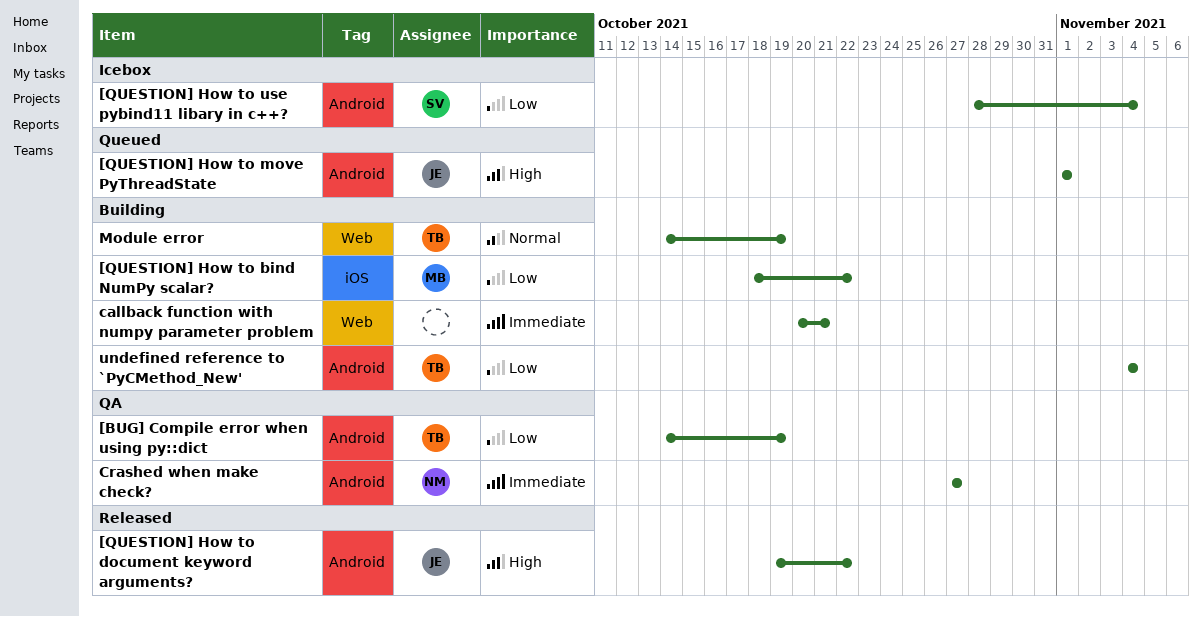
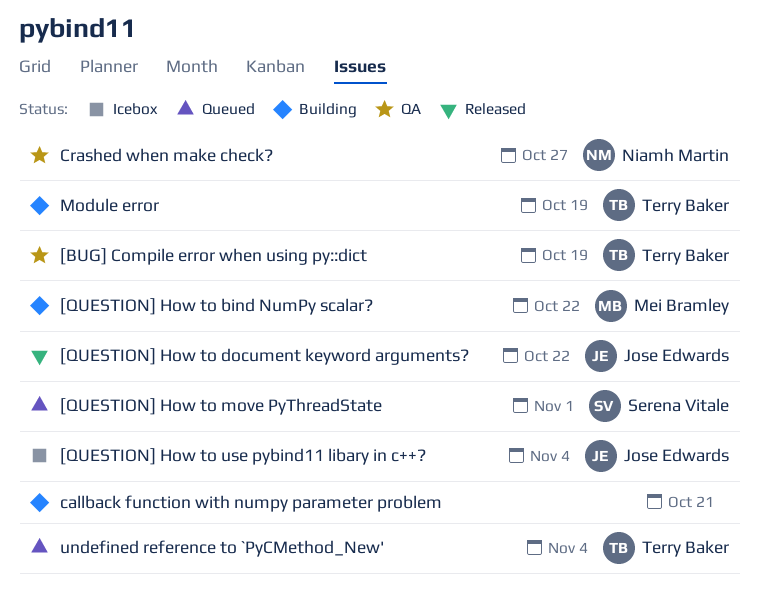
[QUESTION] How to move PyThreadState, owner: Jose Edwards -> Serena Vitale
[QUESTION] How to use pybind11 libary in c++?, owner: Serena Vitale -> Jose Edwards
undefined reference to `PyCMethod_New', status: Building -> Queued

